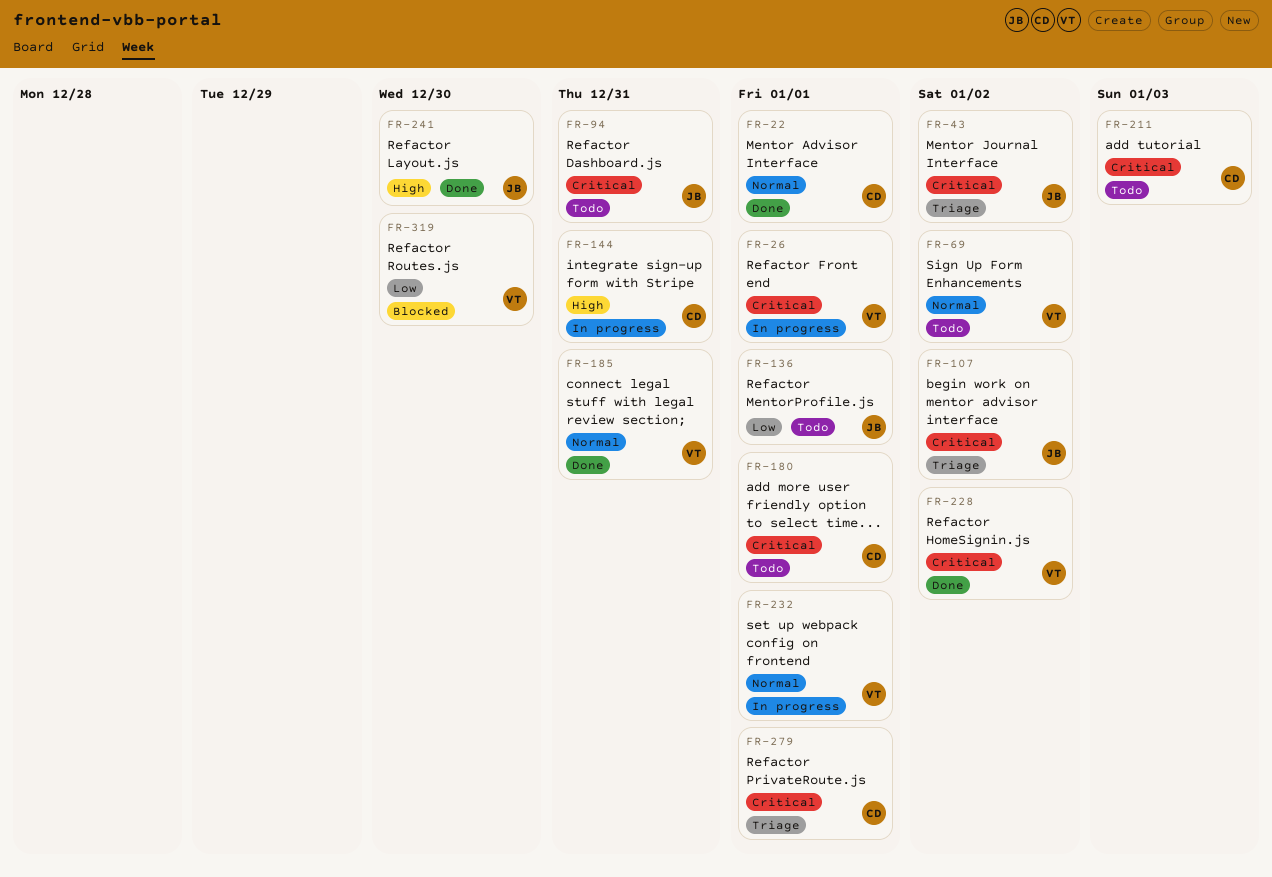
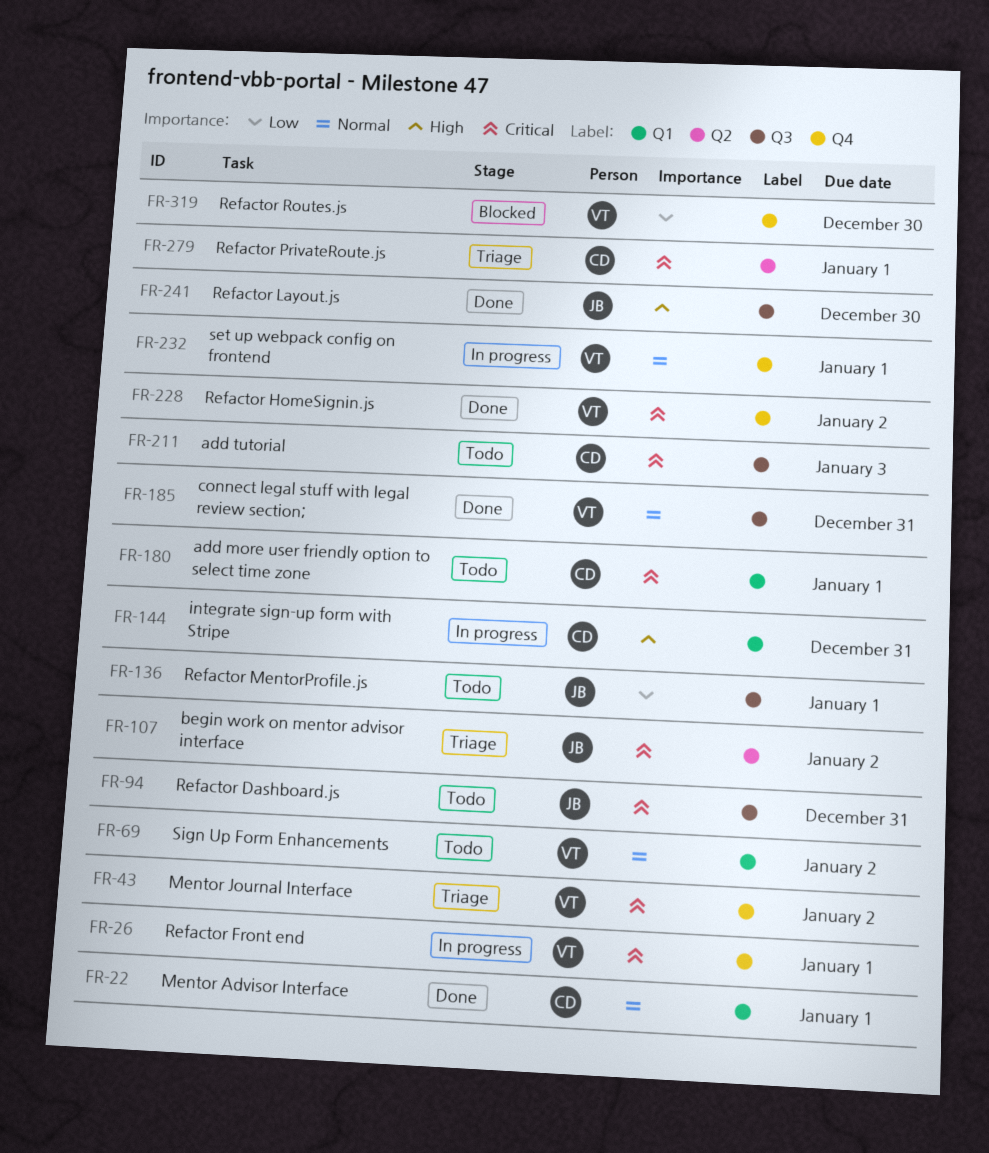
FR-43, owner: JB -> VT

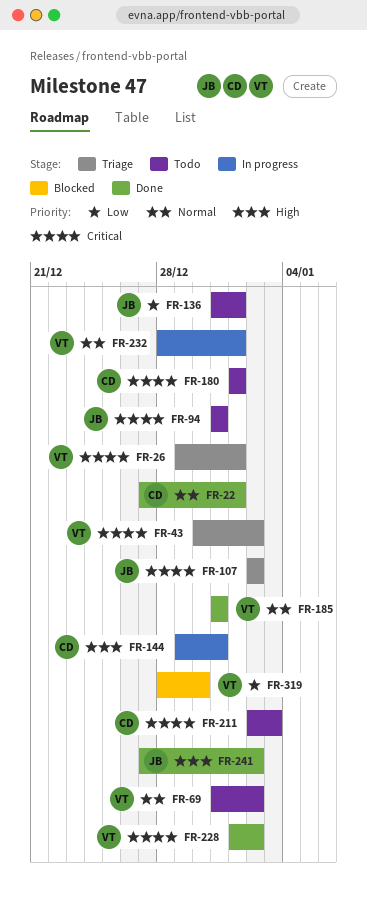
FR-26, status: In progress -> Triage
FR-241, due: Dec 30 -> Jan 2
FR-279: present -> none

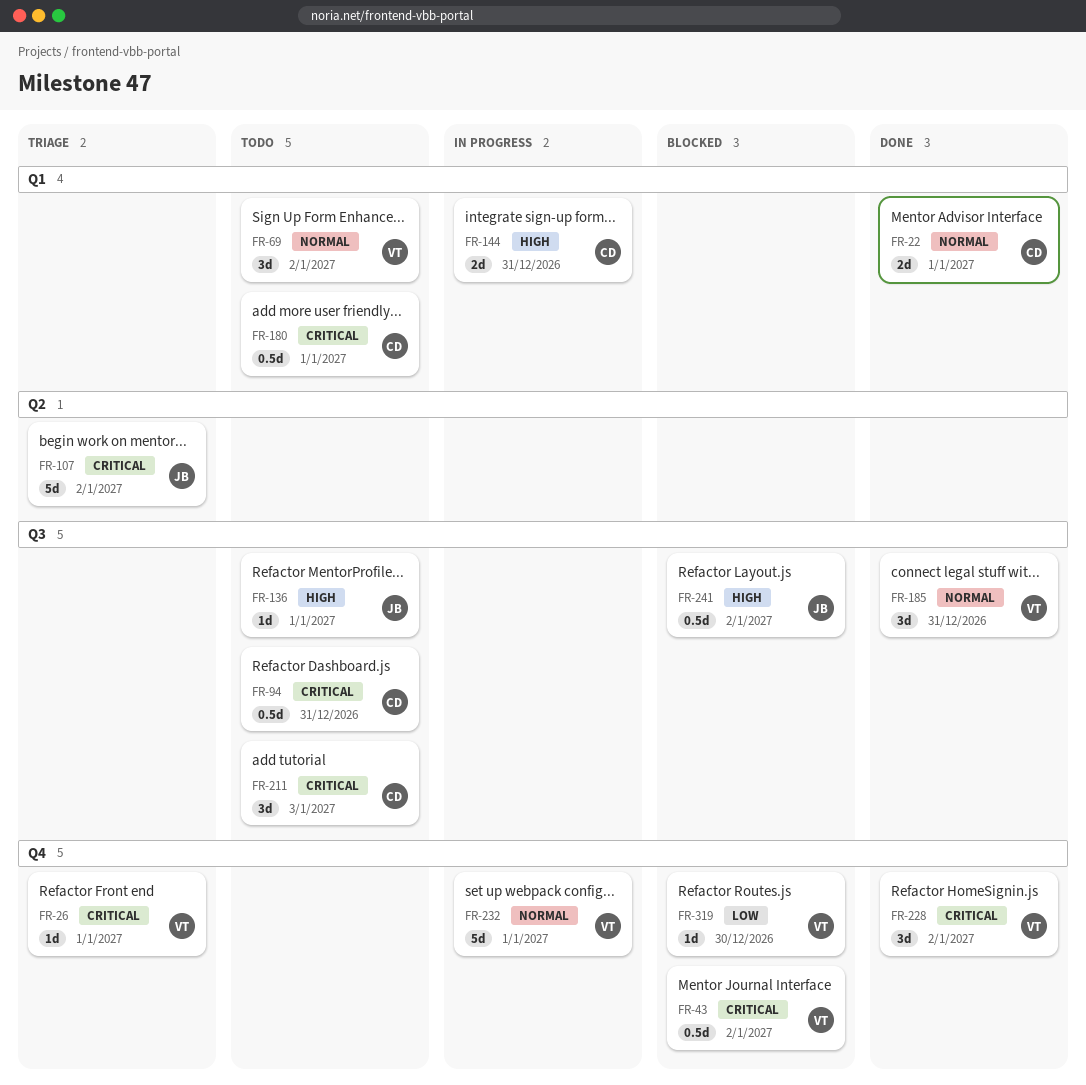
FR-43, status: Triage -> Blocked
FR-94, owner: JB -> CD
FR-136, priority: Low -> High
FR-241, status: Done -> Blocked

